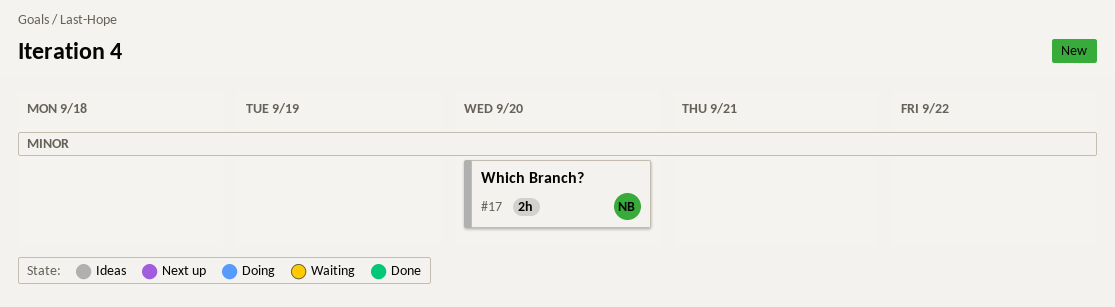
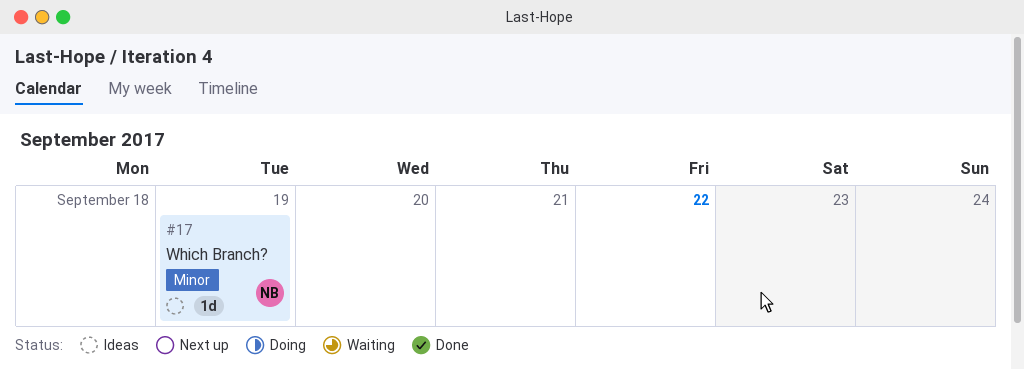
#17, estimate: 2h -> 1d
#17, due: Sep 20 -> Sep 19

